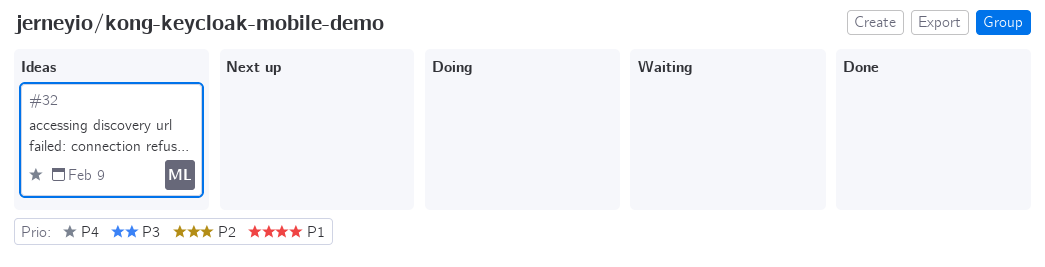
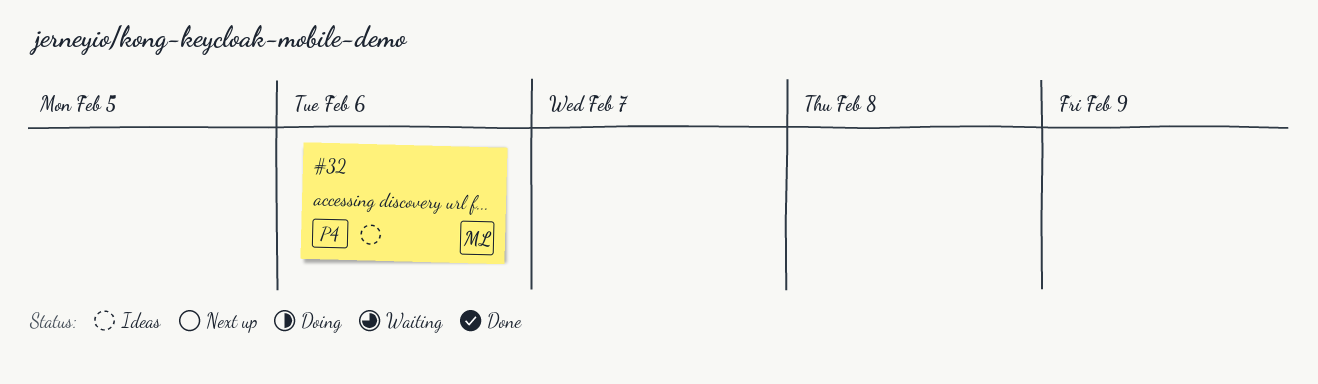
#32, due: Feb 9 -> Feb 6

